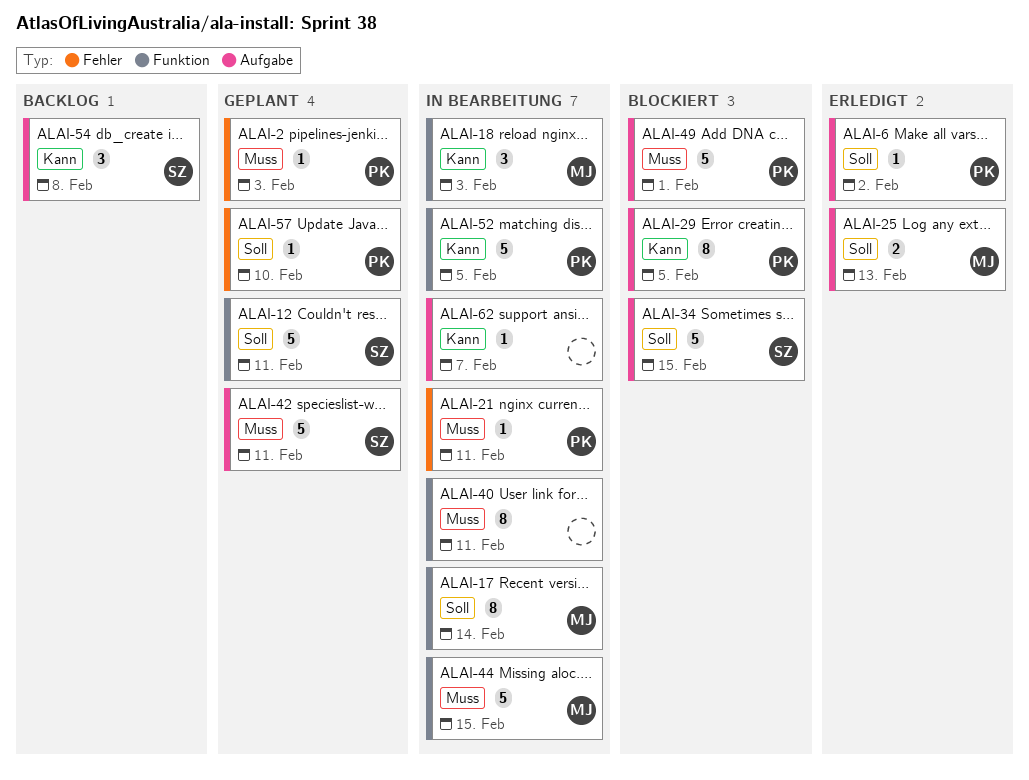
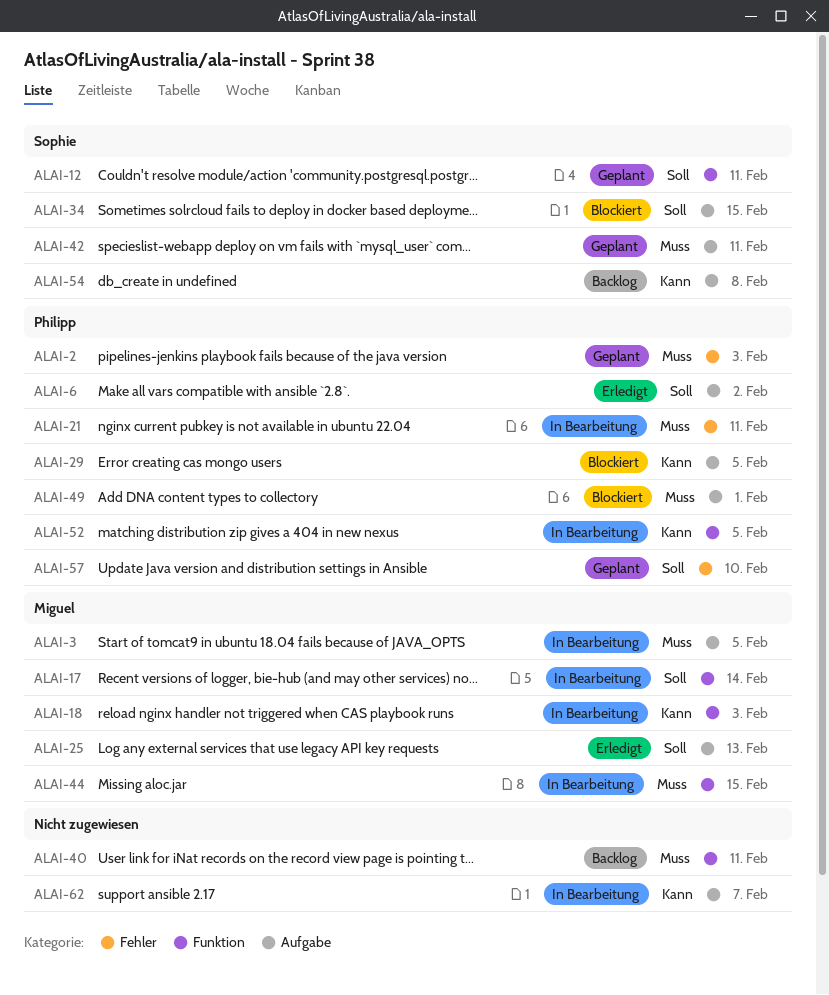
ALAI-3: none -> present
ALAI-40, status: In Bearbeitung -> Backlog

